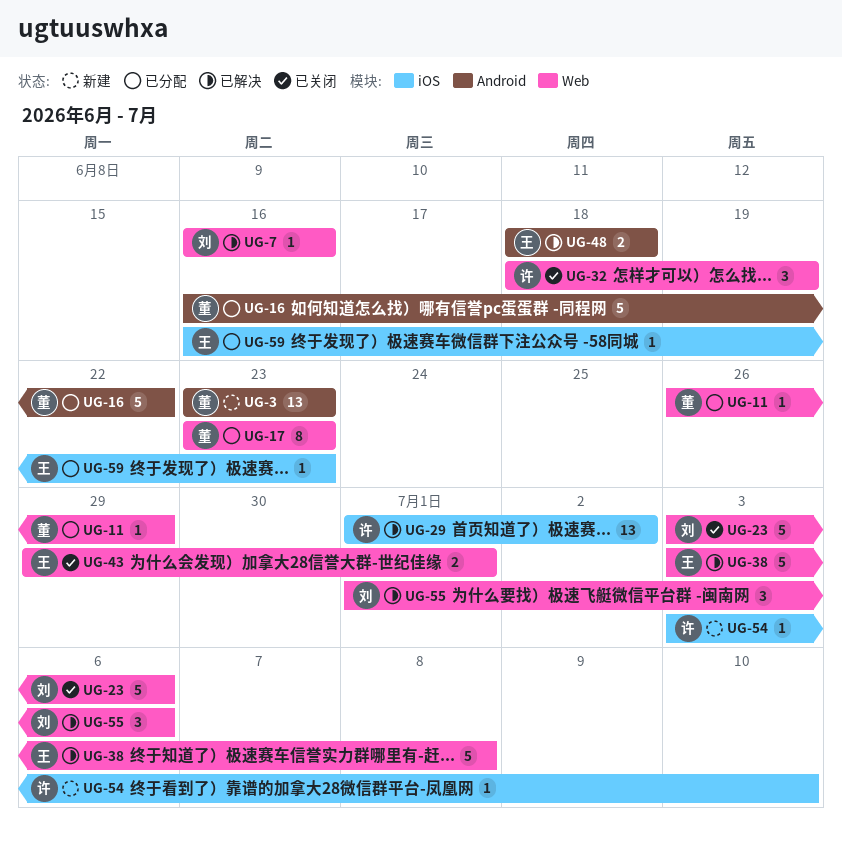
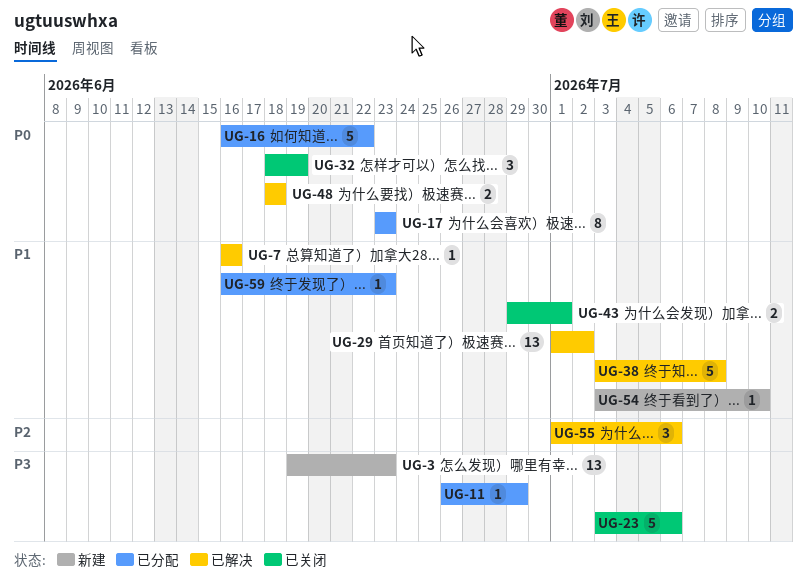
UG-3, start: Jun 23 -> Jun 19

